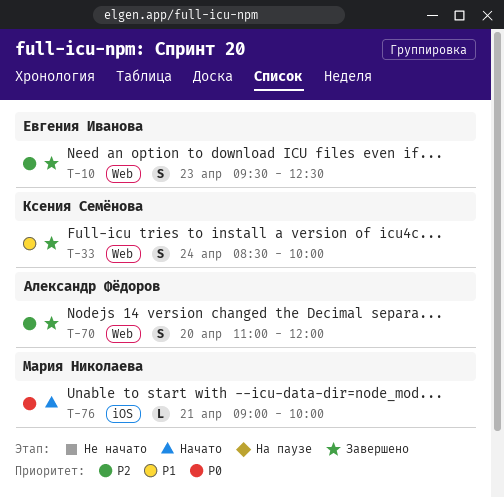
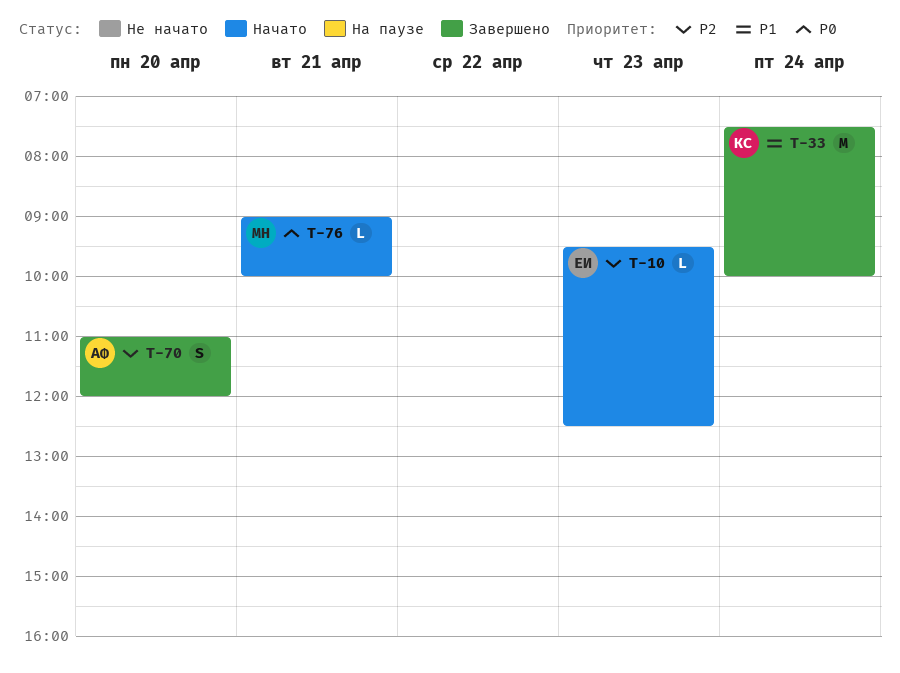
T-10, status: Завершено -> Начато
T-10, estimate: S -> L
T-33, estimate: S -> M
T-33, begins: 08:30 -> 07:30

